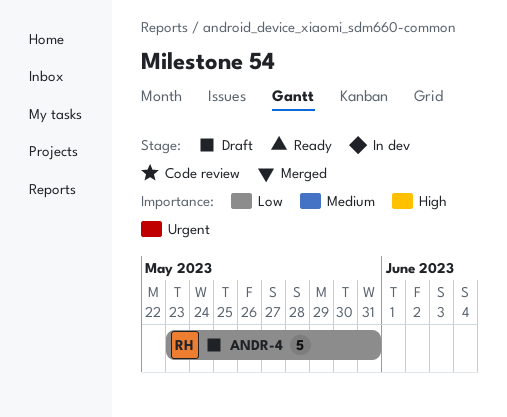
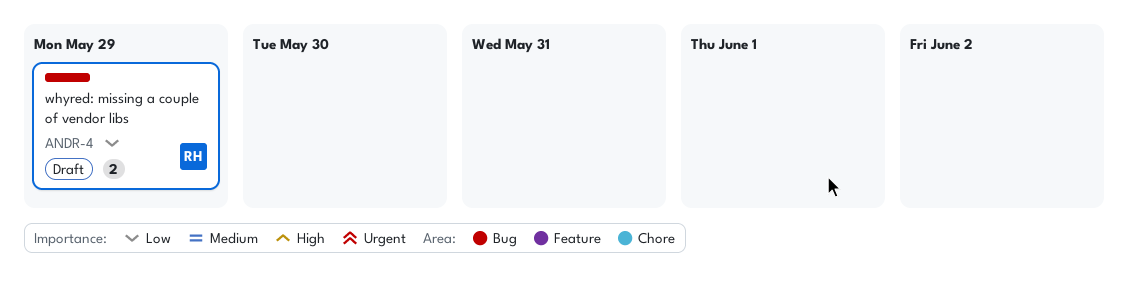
ANDR-4, estimate: 5 -> 2
ANDR-4, due: May 31 -> May 29

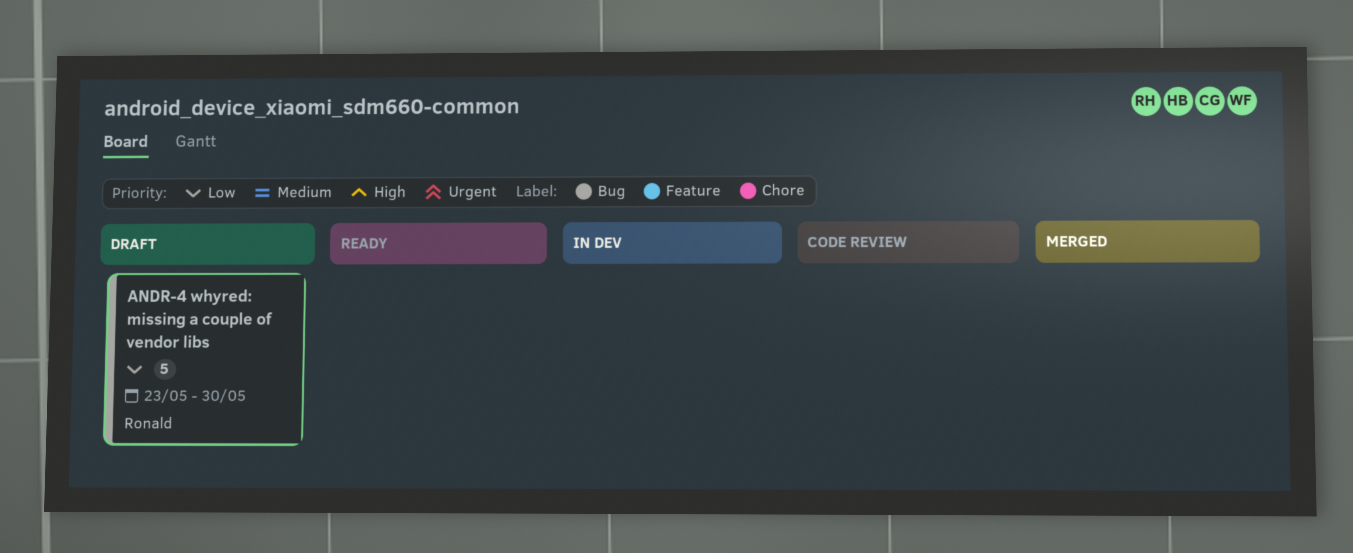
ANDR-4, estimate: 2 -> 5
ANDR-4, due: May 29 -> May 30

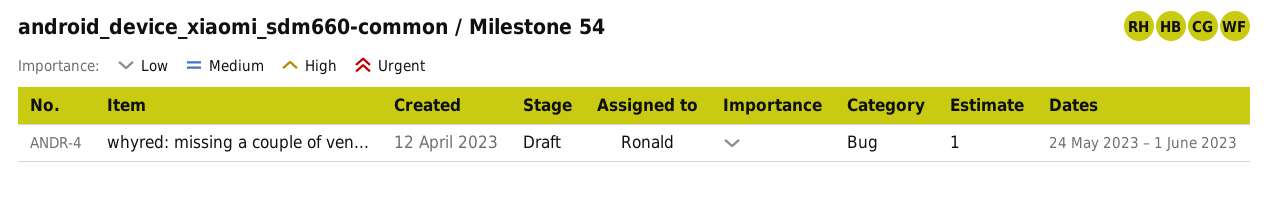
ANDR-4, estimate: 5 -> 1
ANDR-4, start: May 23 -> May 24
ANDR-4, due: May 30 -> Jun 1

